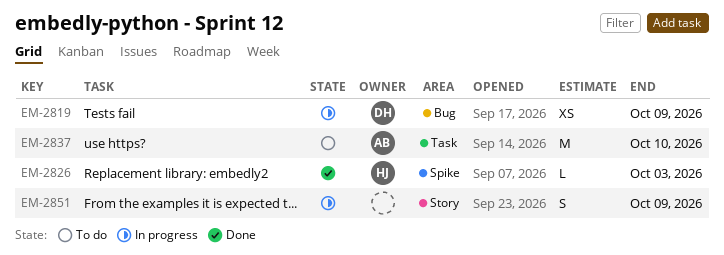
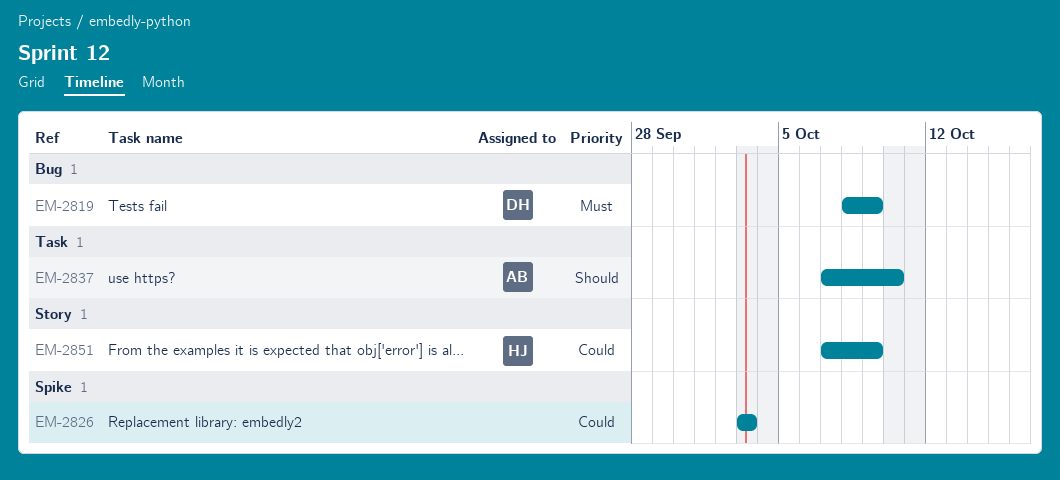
EM-2826, owner: HJ -> none
EM-2851, owner: none -> HJ

